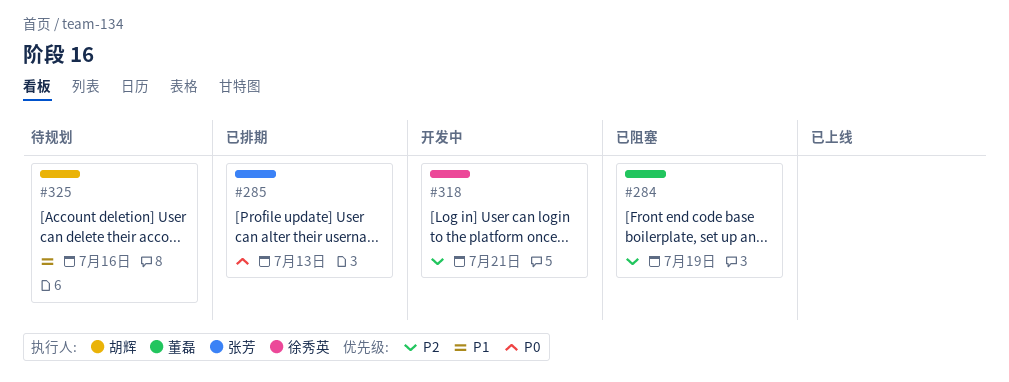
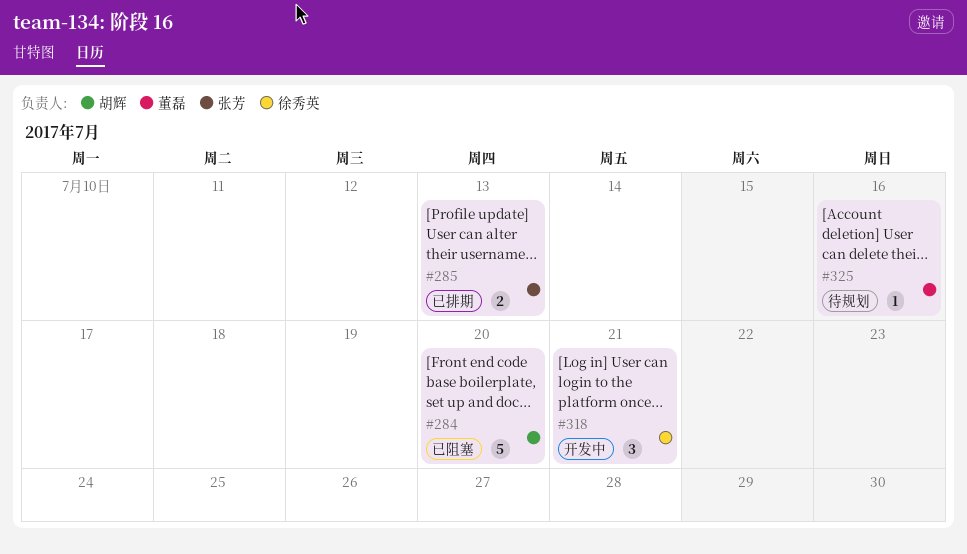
#284, owner: 董磊 -> 胡辉
#284, due: Jul 19 -> Jul 20
#325, owner: 胡辉 -> 董磊

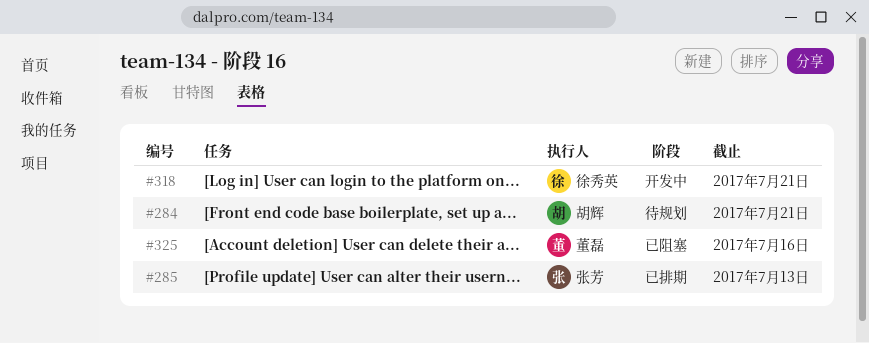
#284, status: 已阻塞 -> 待规划
#284, due: Jul 20 -> Jul 21
#325, status: 待规划 -> 已阻塞

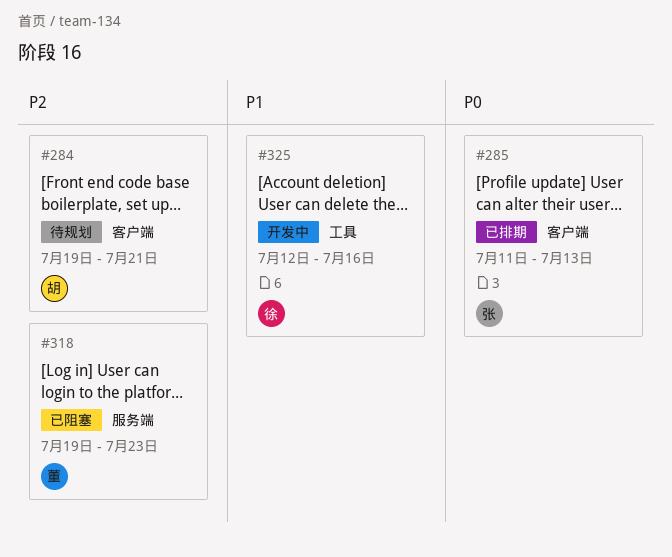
#318, status: 开发中 -> 已阻塞
#318, owner: 徐秀英 -> 董磊
#318, due: Jul 21 -> Jul 23
#325, status: 已阻塞 -> 开发中
#325, owner: 董磊 -> 徐秀英

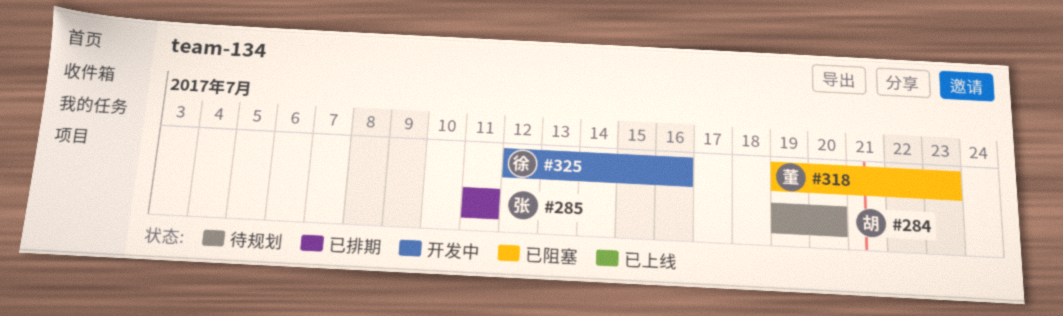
#284, due: Jul 21 -> Jul 20
#285, due: Jul 13 -> Jul 11

